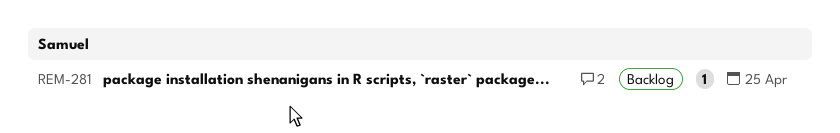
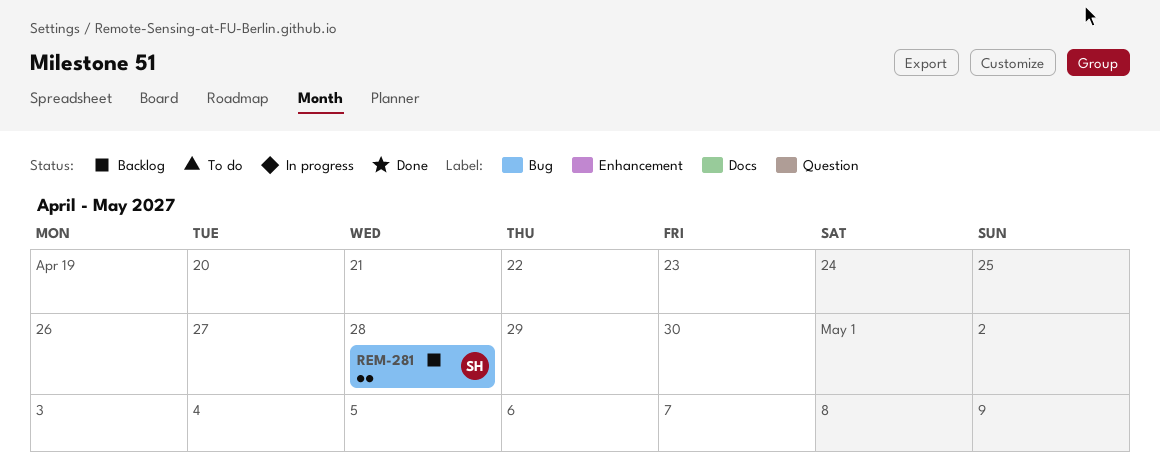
REM-281, estimate: 1 -> 2
REM-281, due: Apr 25 -> Apr 28

